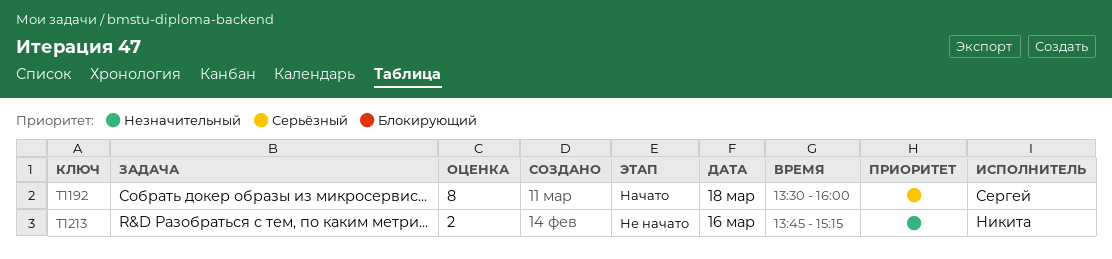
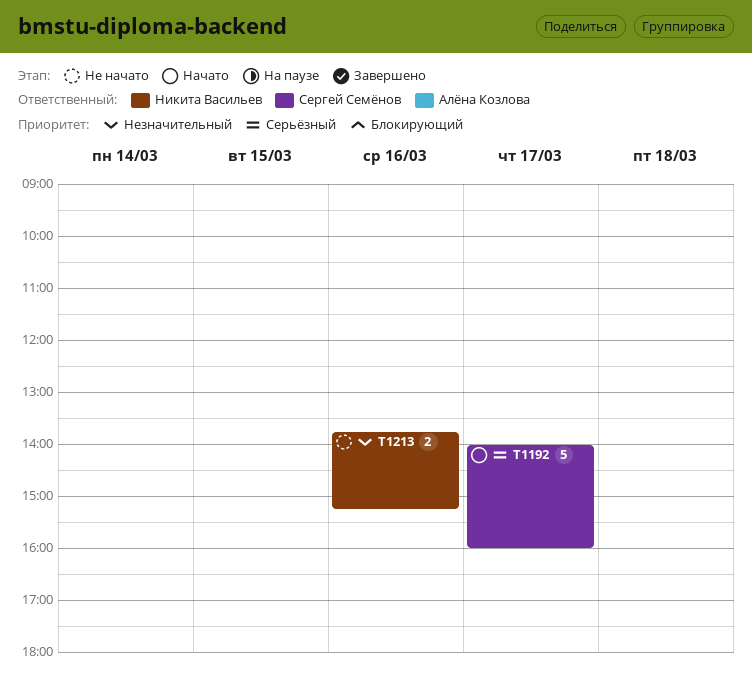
T1192, estimate: 8 -> 5
T1192, day: Mar 18 -> Mar 17
T1192, begins: 13:30 -> 14:00

